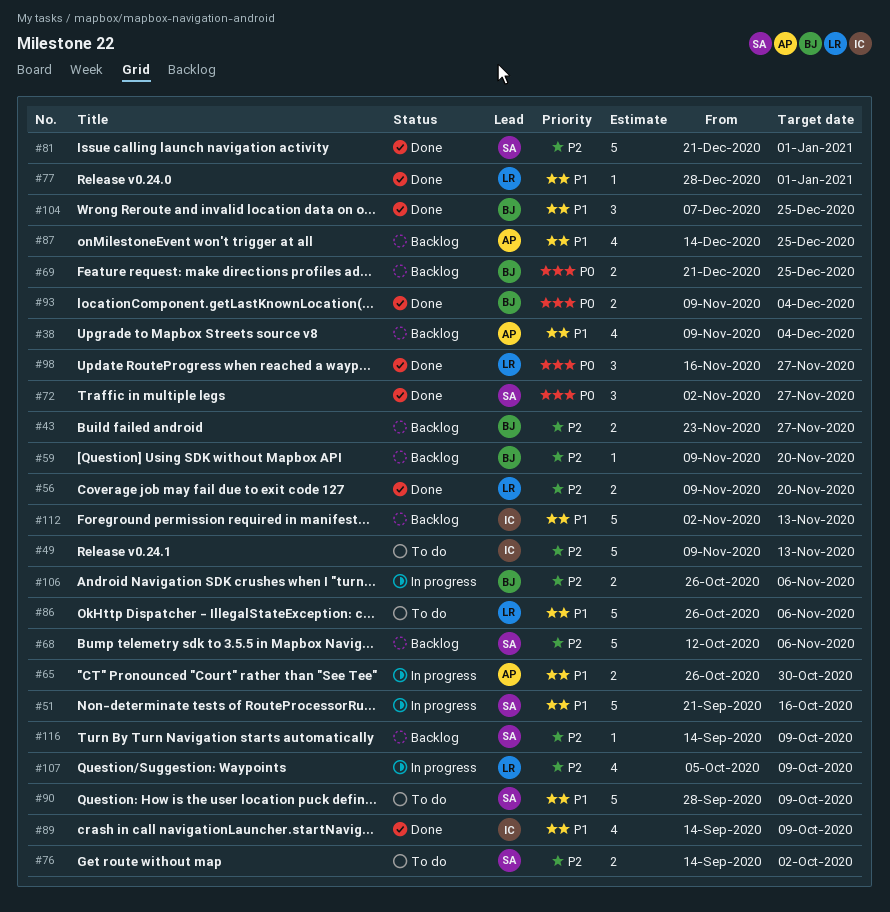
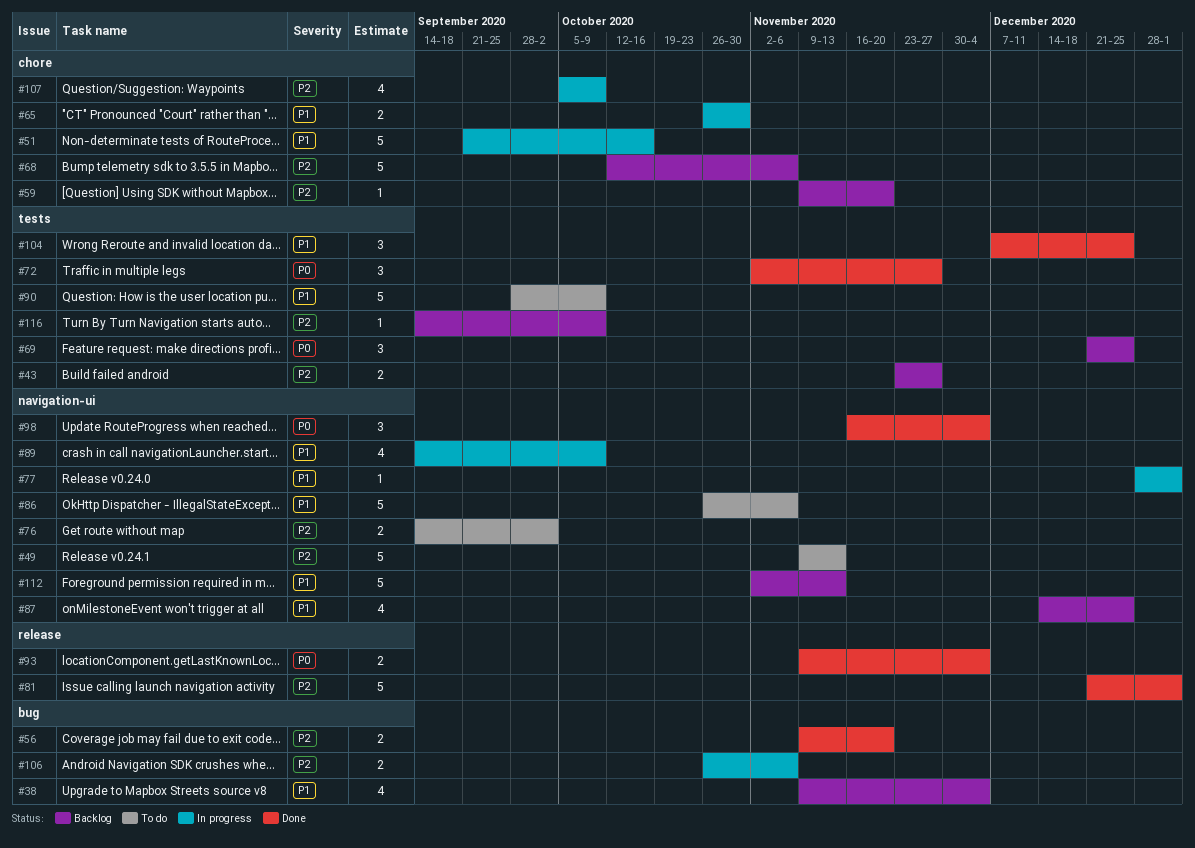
#69, estimate: 2 -> 3
#77, status: Done -> In progress
#89, status: Done -> In progress
#98, due: Nov 27 -> Dec 4

